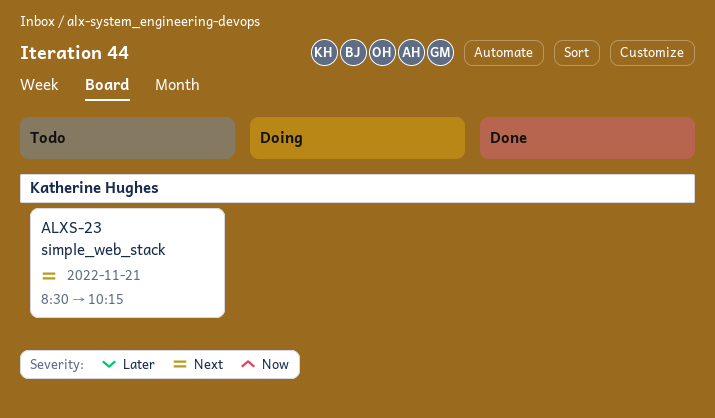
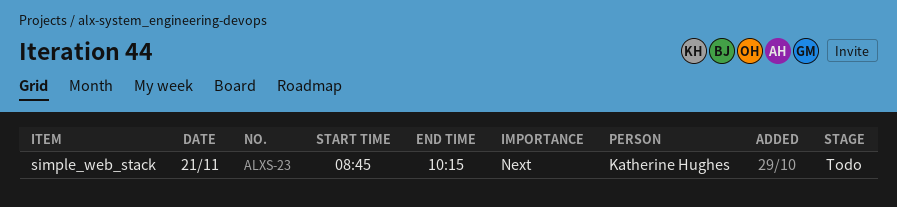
ALXS-23, begins: 08:30 -> 08:45

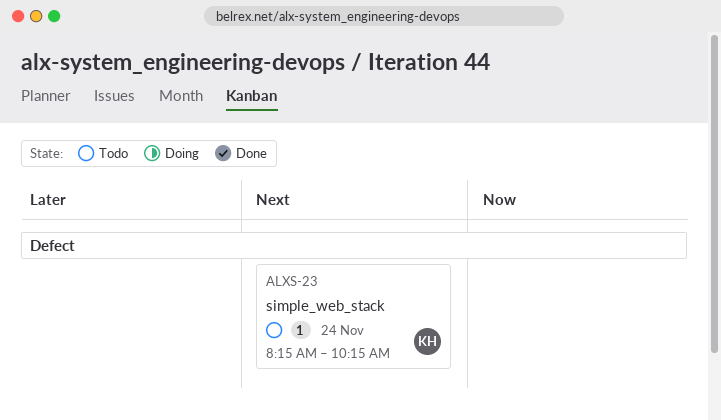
ALXS-23, day: Nov 21 -> Nov 24
ALXS-23, begins: 08:45 -> 08:15

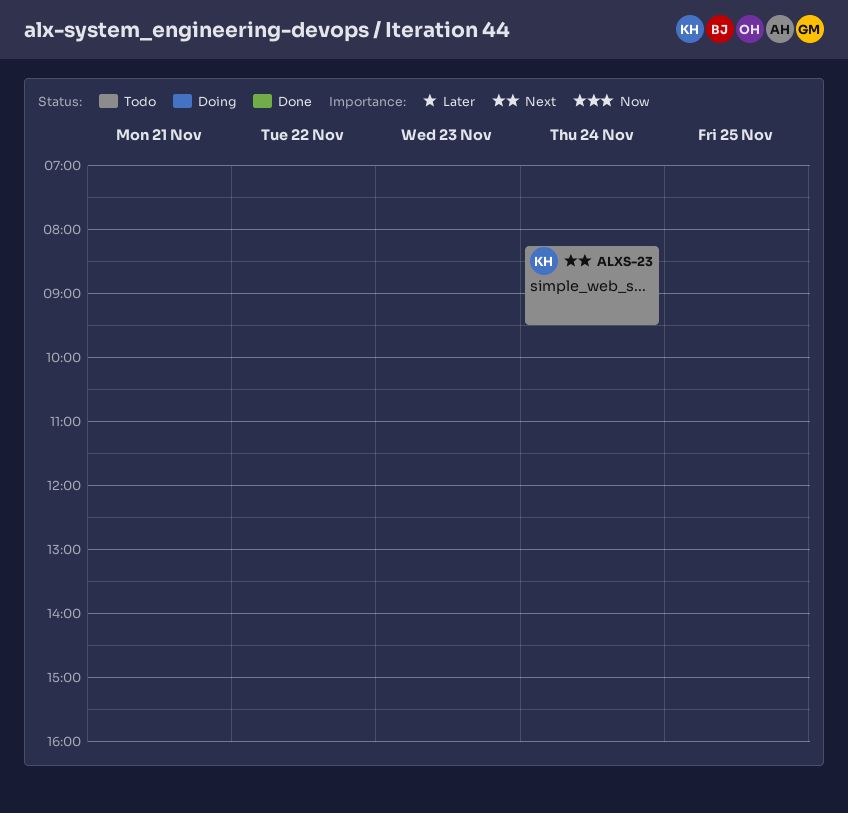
ALXS-23, ends: 10:15 -> 09:30

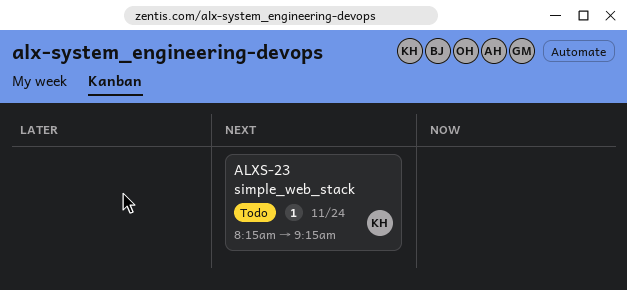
ALXS-23, ends: 09:30 -> 09:15

